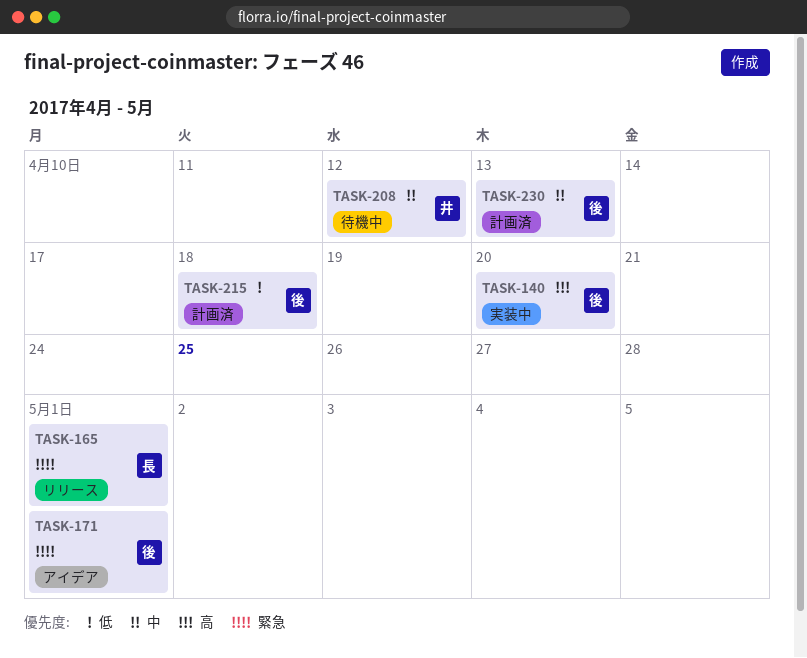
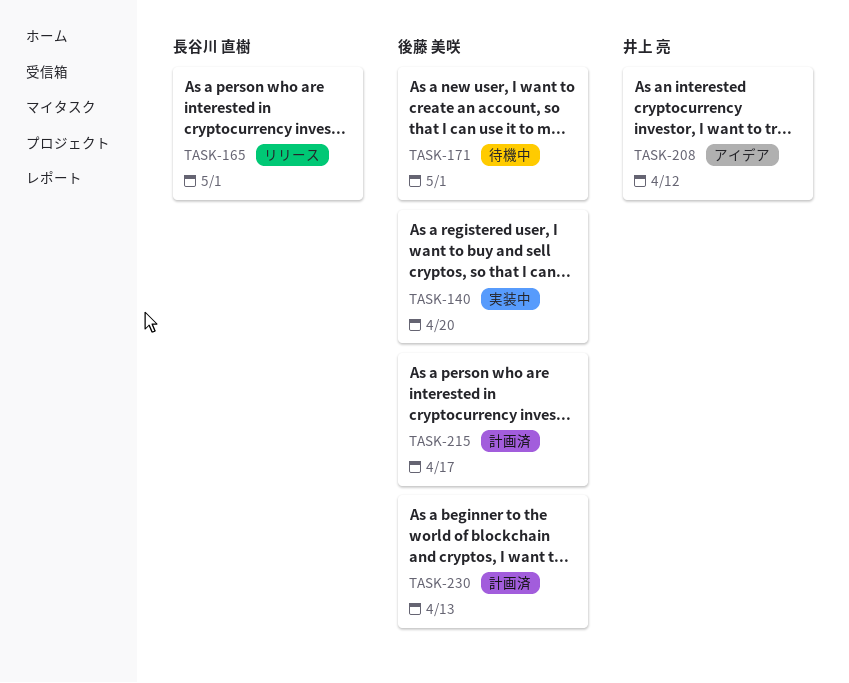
TASK-171, status: アイデア -> 待機中
TASK-208, status: 待機中 -> アイデア
TASK-215, due: Apr 18 -> Apr 17

